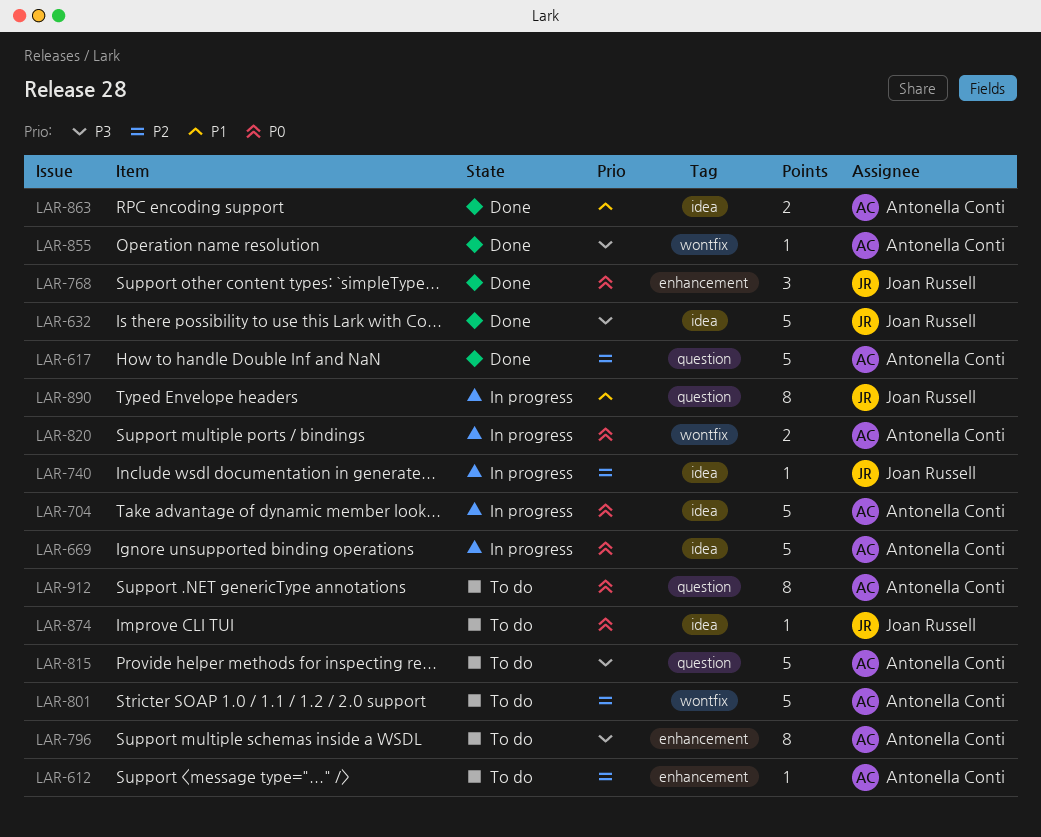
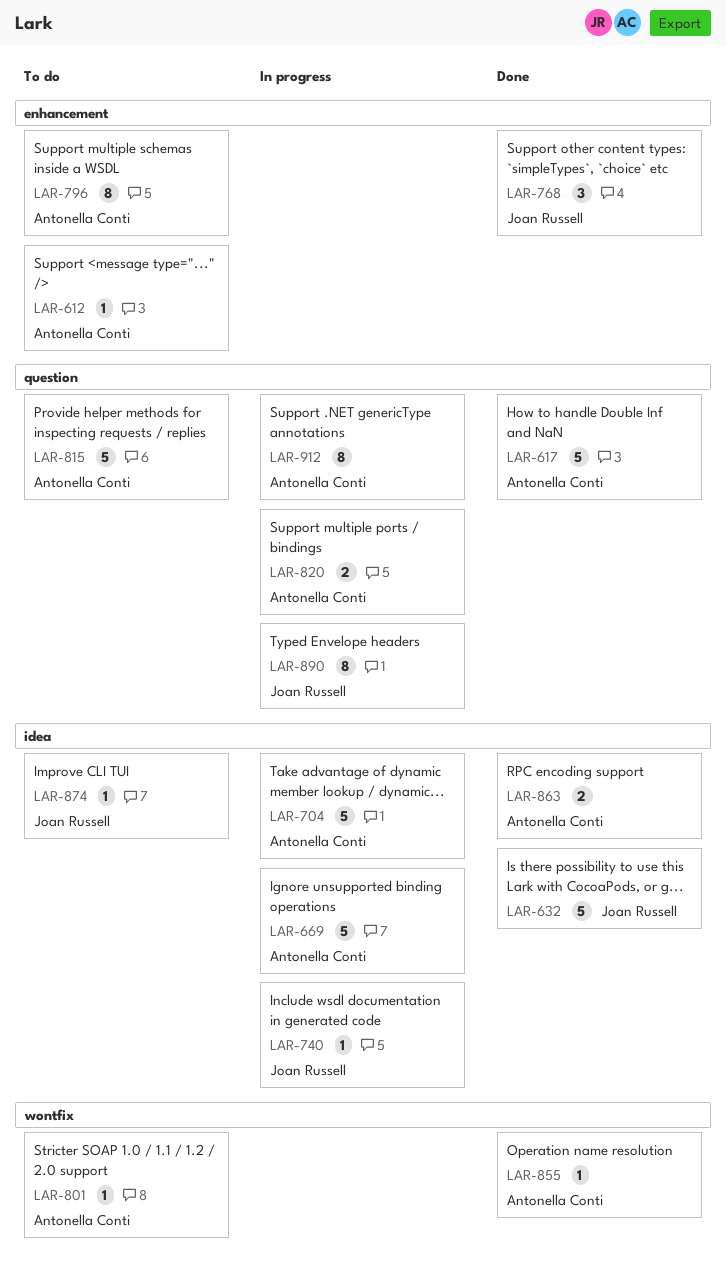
LAR-801, estimate: 5 -> 1
LAR-820, label: wontfix -> question
LAR-912, status: To do -> In progress

